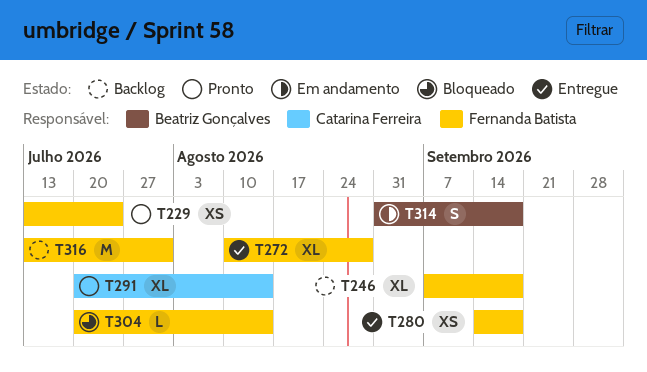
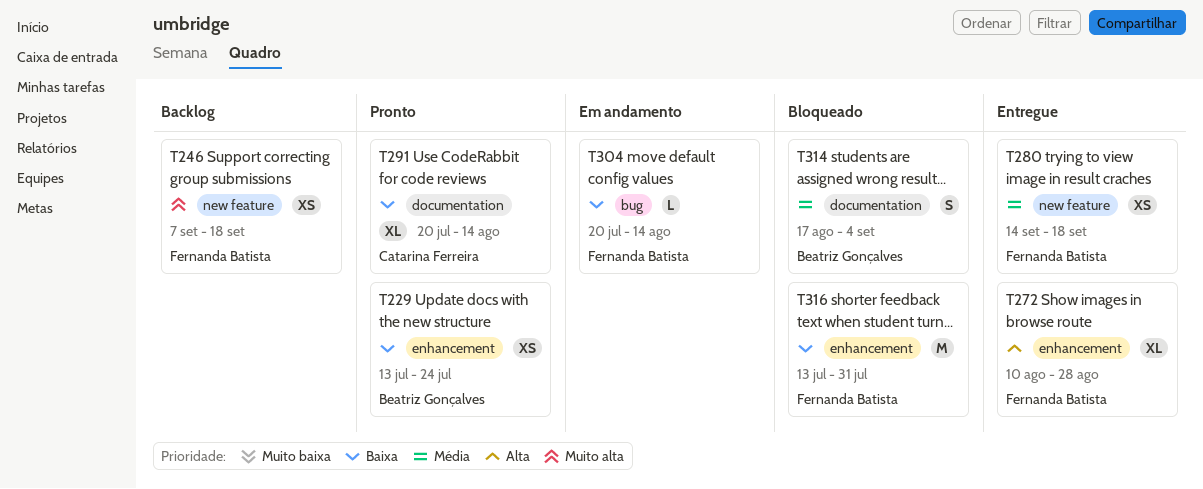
T229, owner: Fernanda Batista -> Beatriz Gonçalves
T246, estimate: XL -> XS
T304, status: Bloqueado -> Em andamento
T314, status: Em andamento -> Bloqueado
T314, start: Aug 31 -> Aug 17
T314, due: Sep 18 -> Sep 4
T316, status: Backlog -> Bloqueado

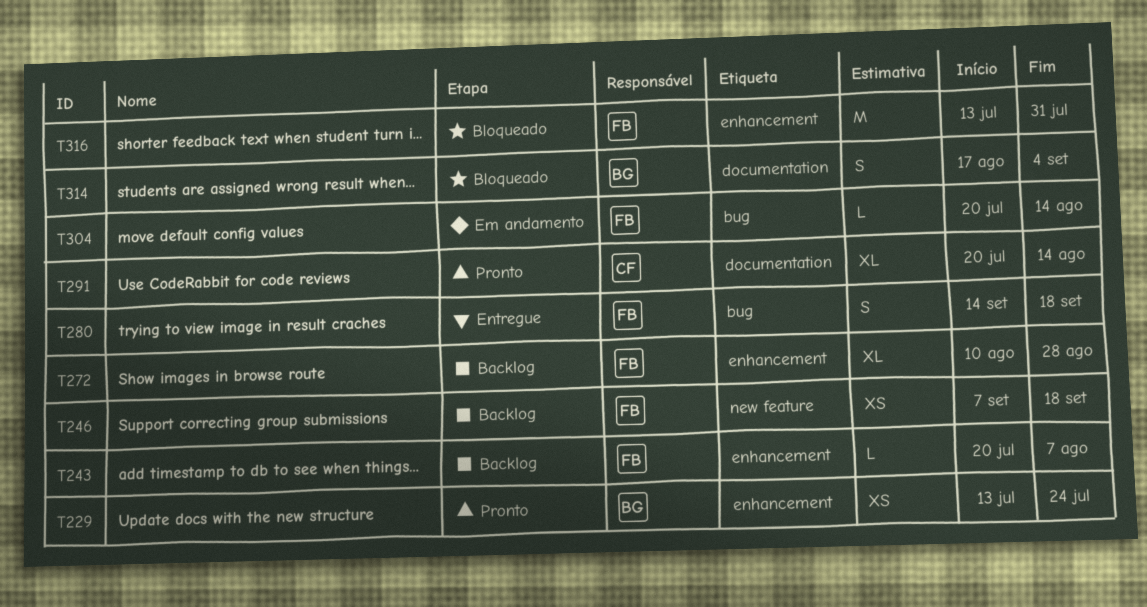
T243: none -> present
T272, status: Entregue -> Backlog
T280, label: new feature -> bug
T280, estimate: XS -> S

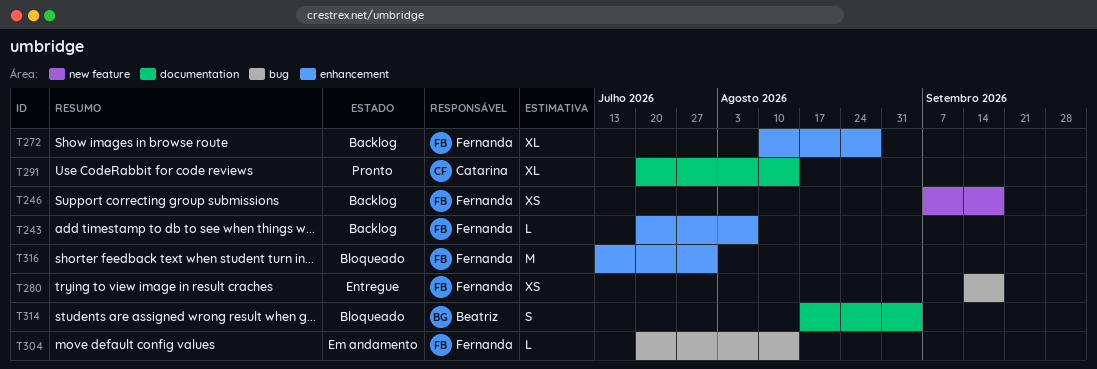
T229: present -> none
T280, estimate: S -> XS

